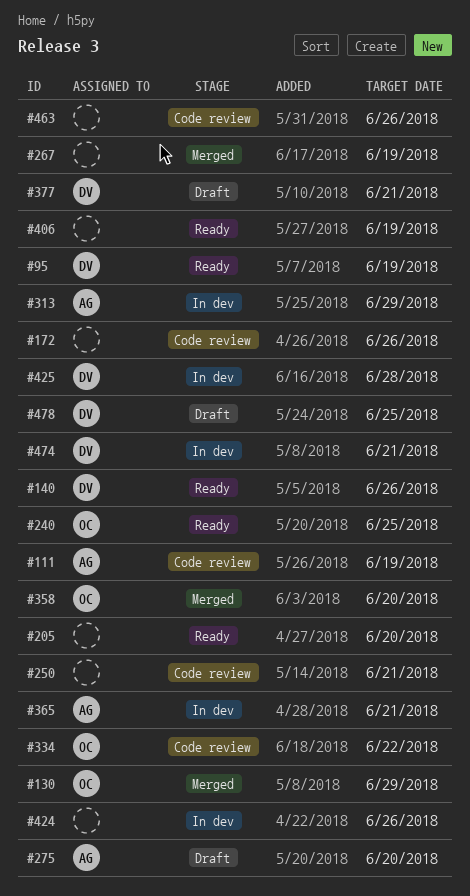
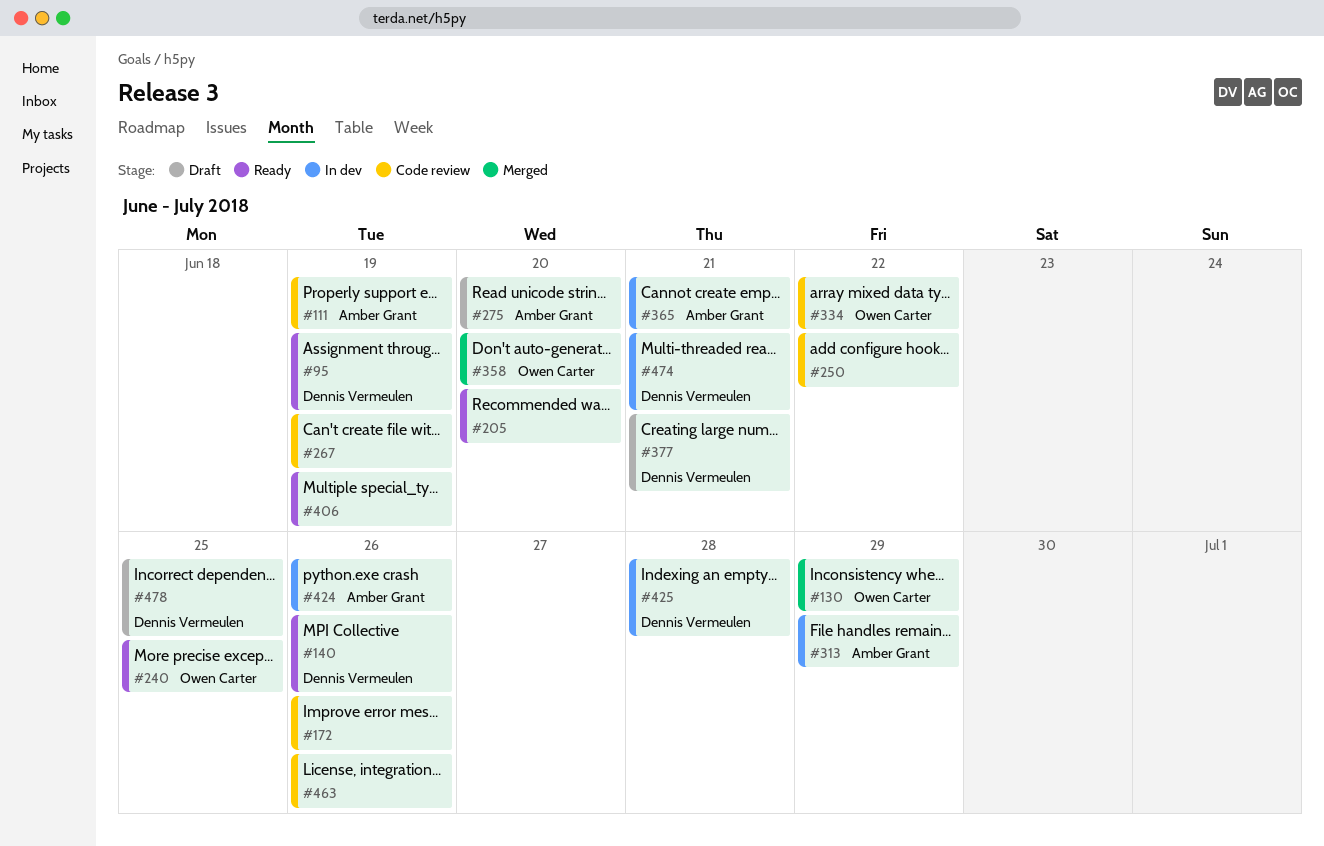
#250, due: Jun 21 -> Jun 22
#267, status: Merged -> Code review
#424, owner: none -> Amber Grant

